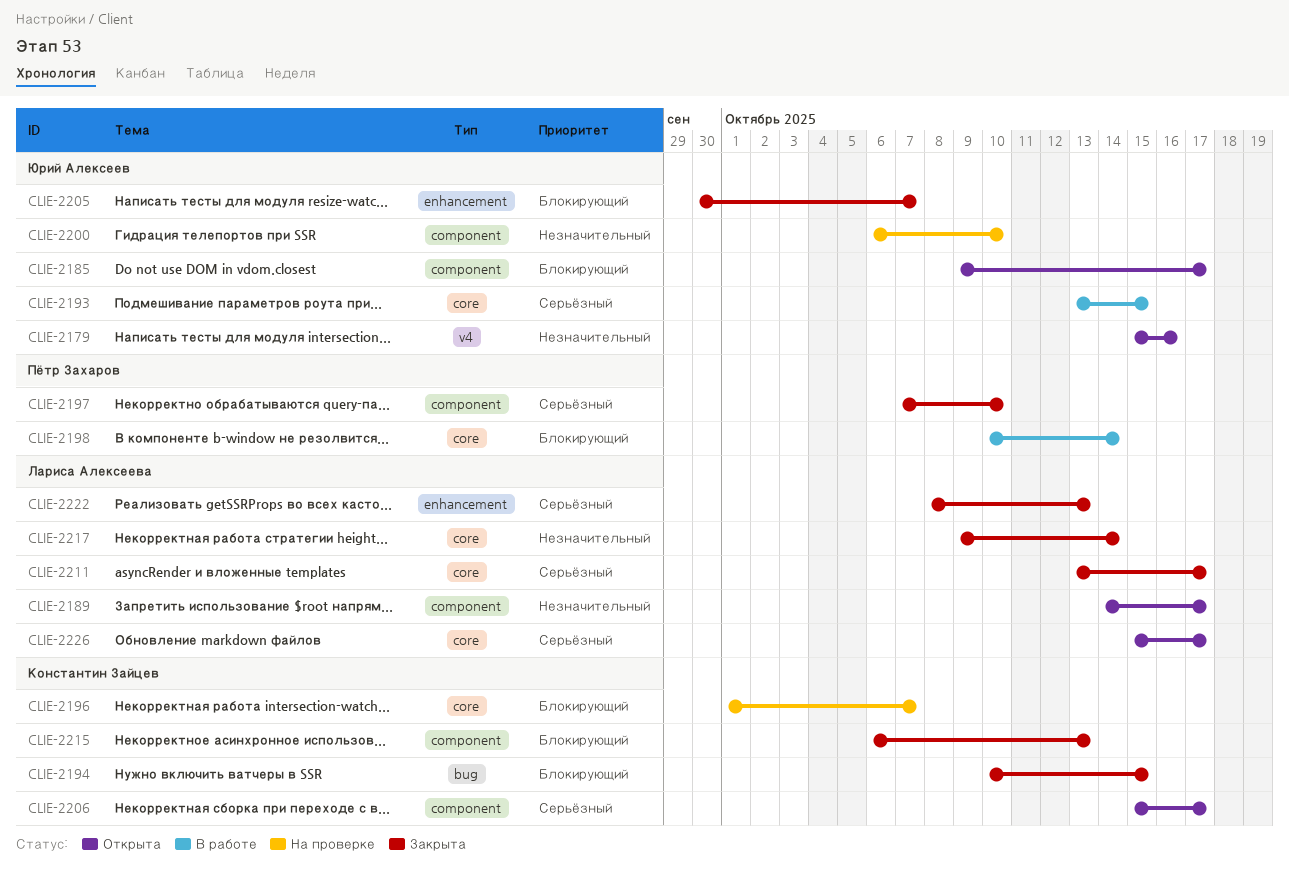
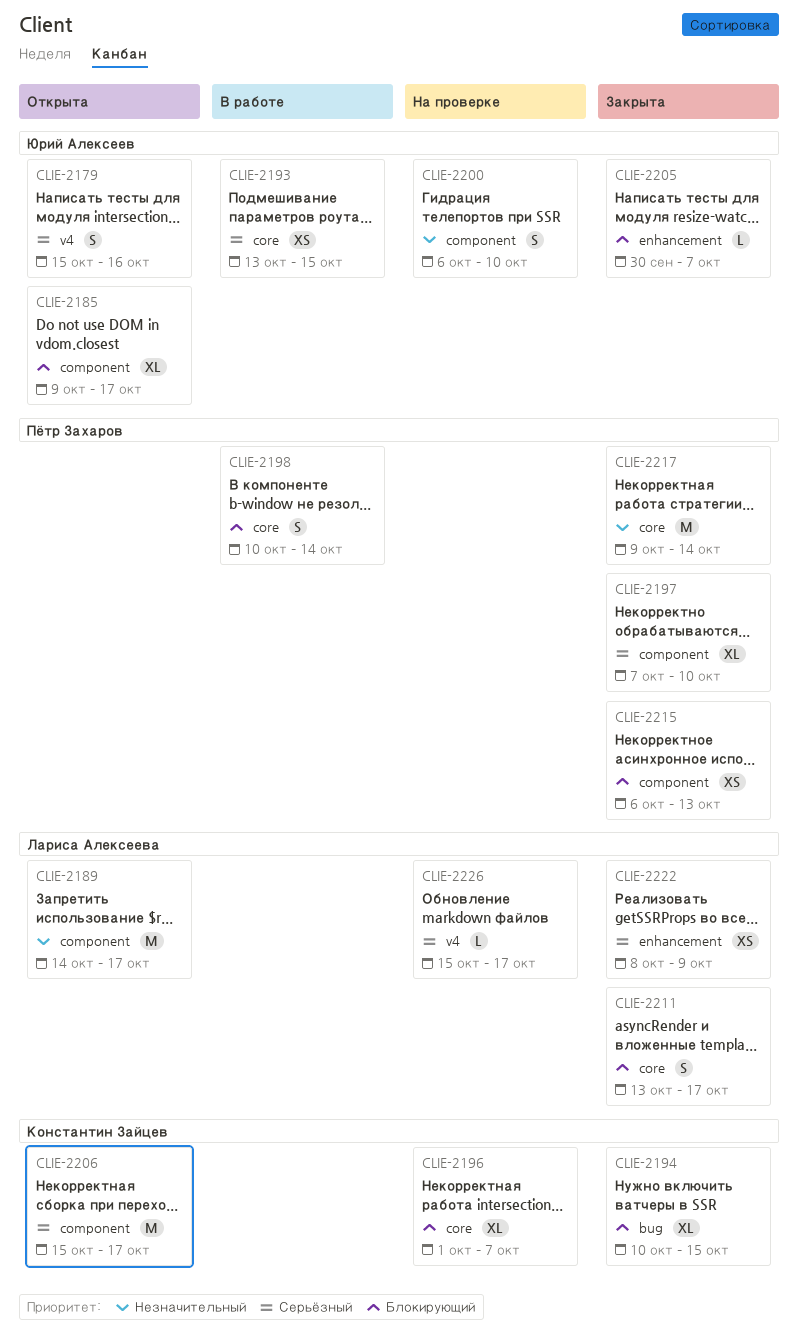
CLIE-2179, priority: Незначительный -> Серьёзный
CLIE-2211, priority: Серьёзный -> Блокирующий
CLIE-2215, owner: Константин Зайцев -> Пётр Захаров
CLIE-2217, owner: Лариса Алексеева -> Пётр Захаров
CLIE-2222, due: Oct 13 -> Oct 9
CLIE-2226, status: Открыта -> На проверке
CLIE-2226, label: core -> v4

